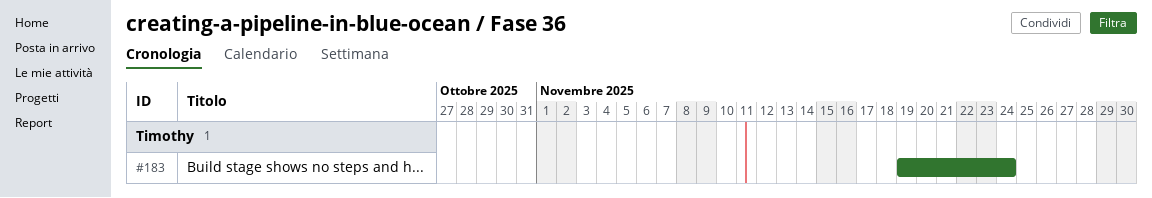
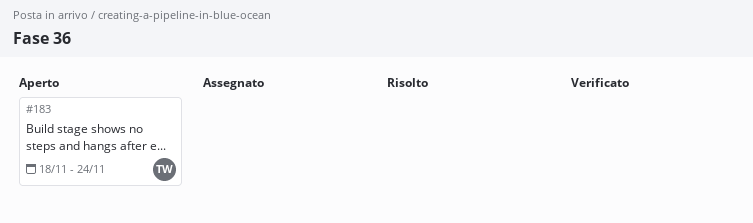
#183, start: Nov 19 -> Nov 18

